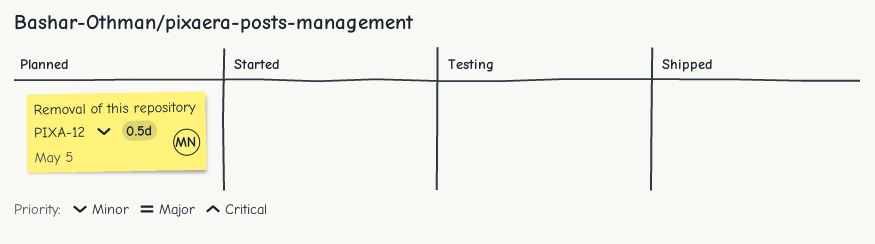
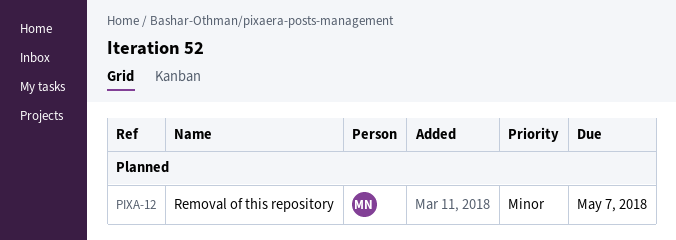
PIXA-12, due: May 5 -> May 7

